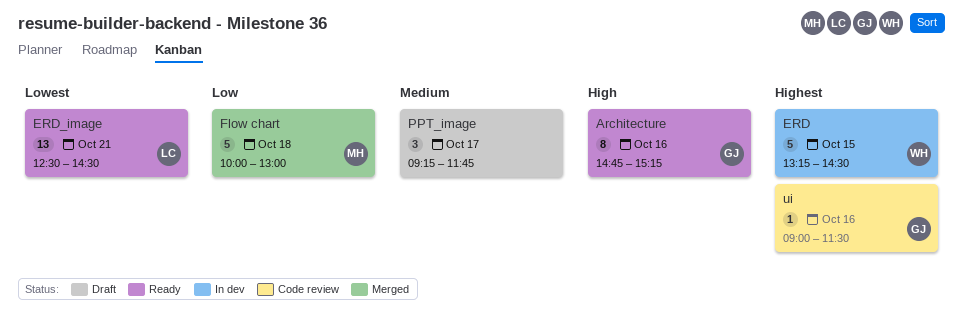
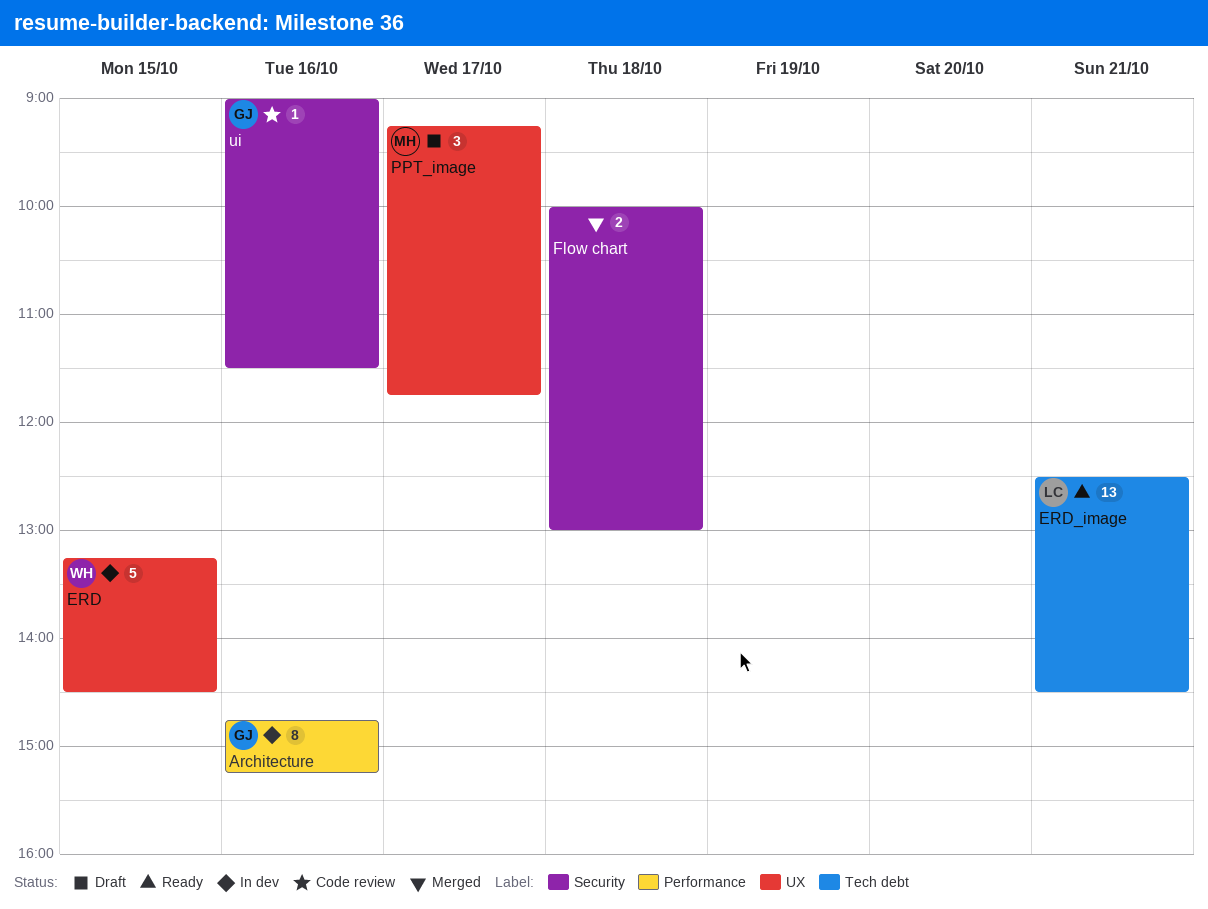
Architecture, status: Ready -> In dev
Flow chart, owner: MH -> none
Flow chart, estimate: 5 -> 2
PPT_image, owner: none -> MH

